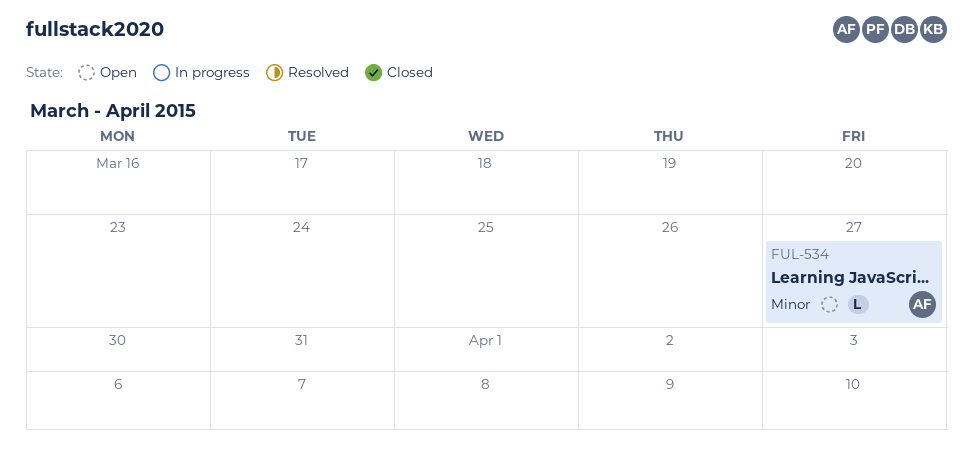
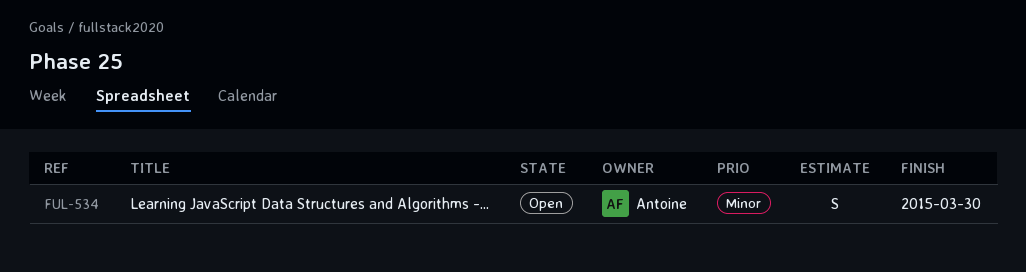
FUL-534, estimate: L -> S
FUL-534, due: Mar 27 -> Mar 30

